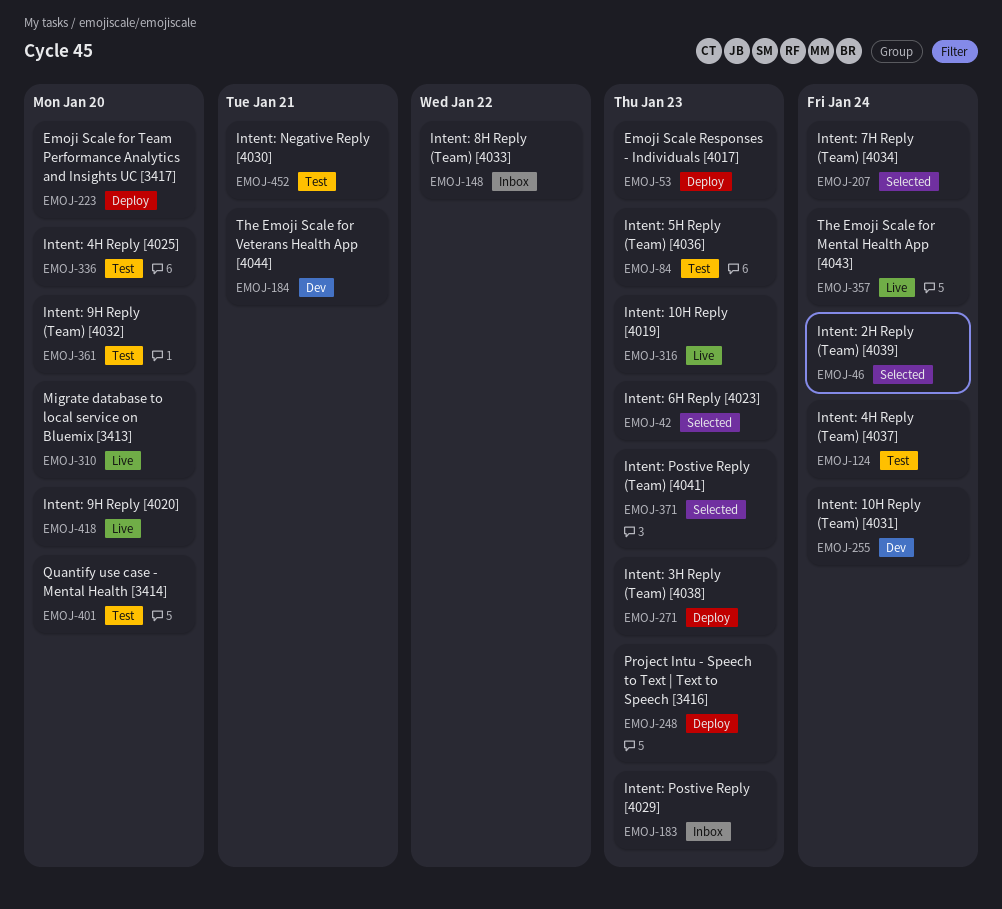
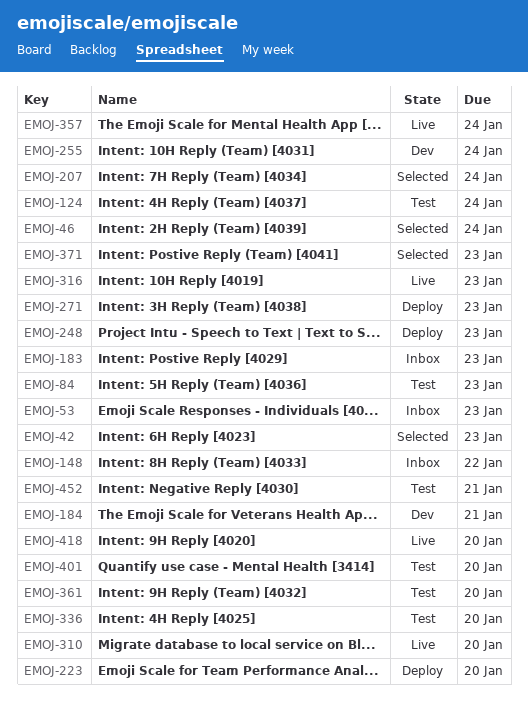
EMOJ-53, status: Deploy -> Inbox

